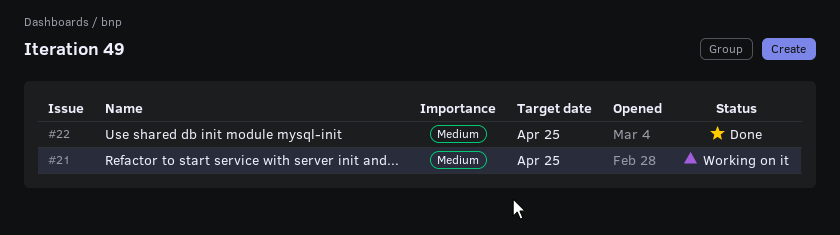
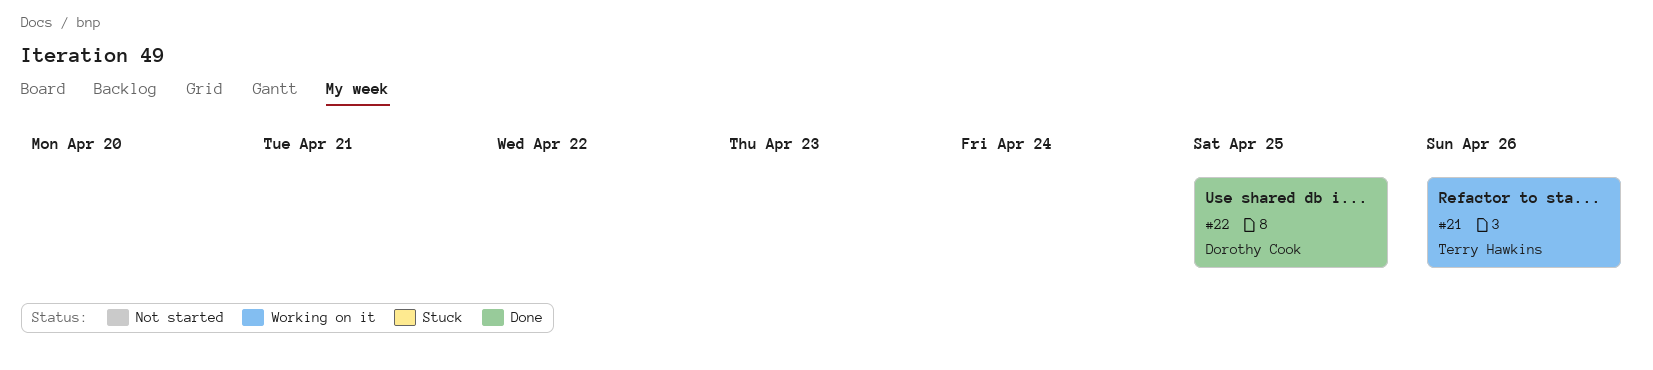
#21, due: Apr 25 -> Apr 26

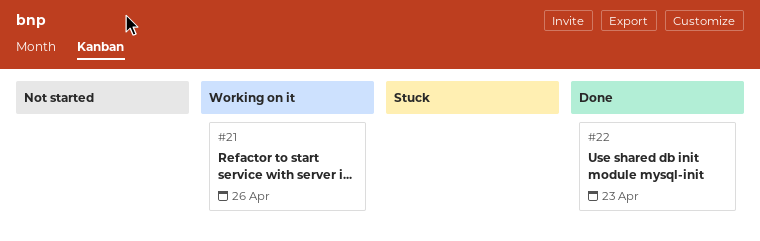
#22, due: Apr 25 -> Apr 23

